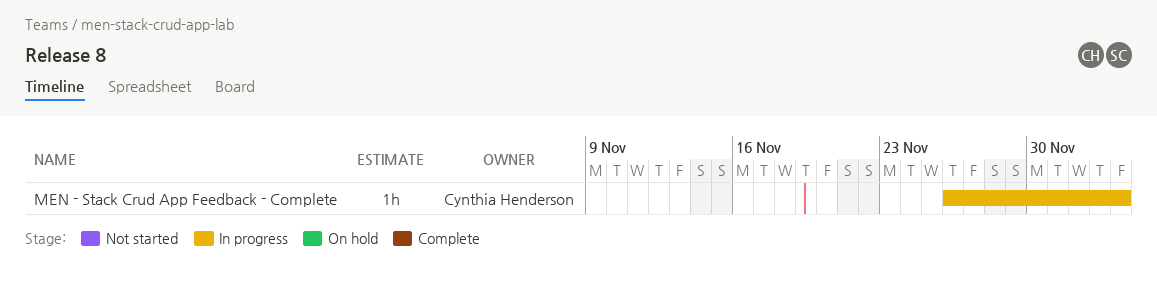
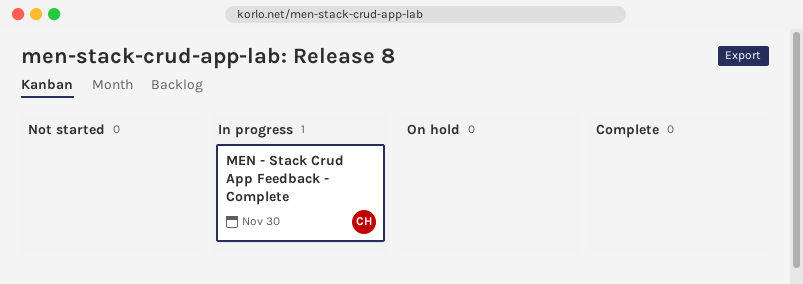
MEN - Stack Crud App Feedback - Complete, due: Dec 4 -> Nov 30

